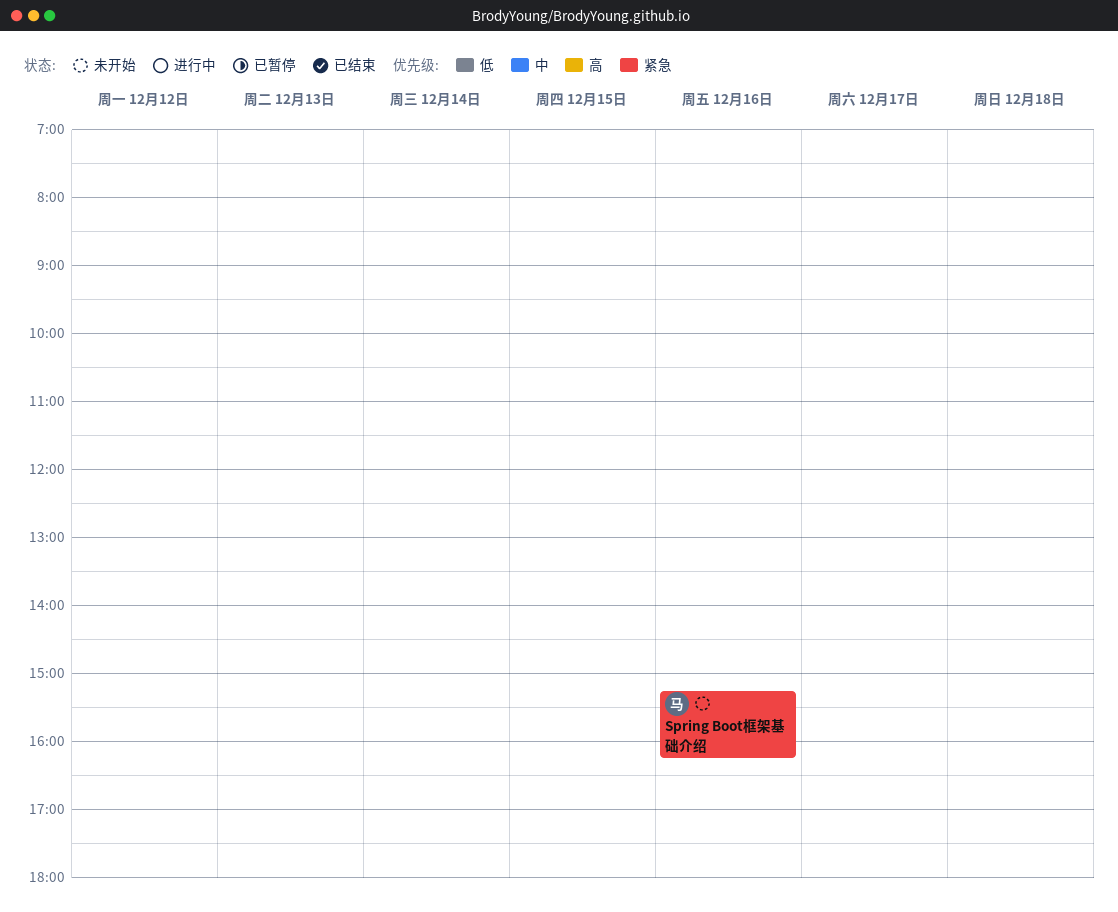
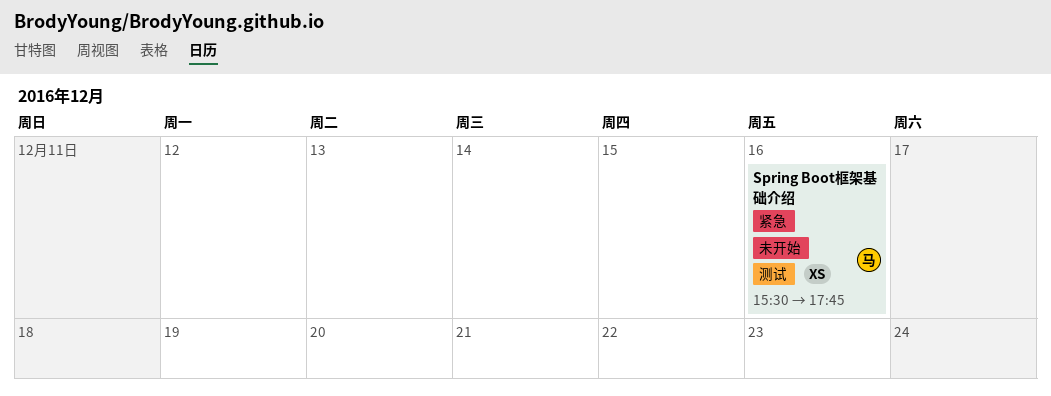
Spring Boot框架基础介绍, begins: 15:15 -> 15:30
Spring Boot框架基础介绍, ends: 16:15 -> 17:45

